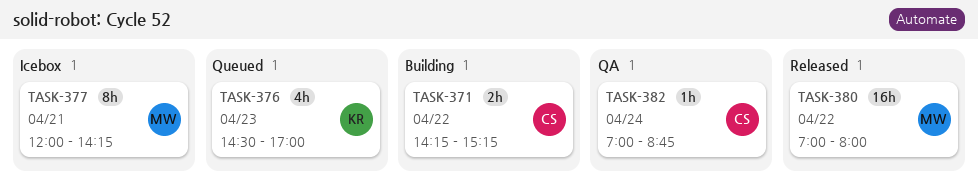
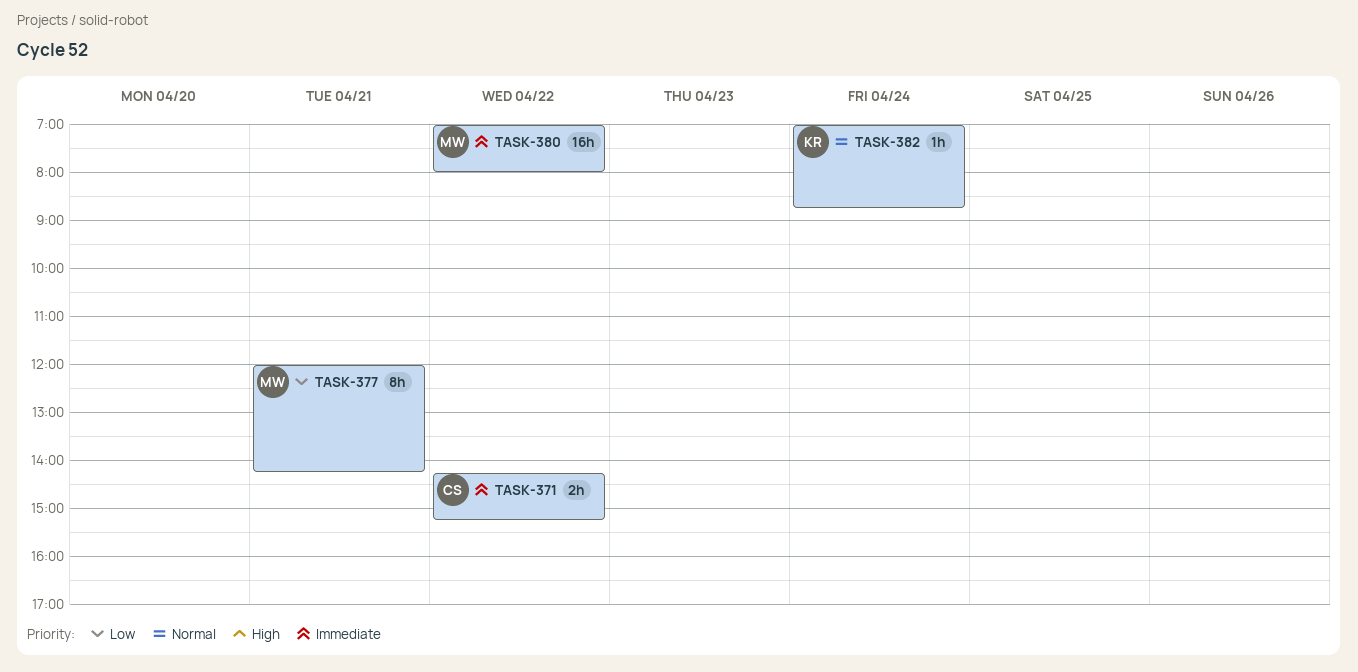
TASK-376: present -> none
TASK-382, owner: CS -> KR

